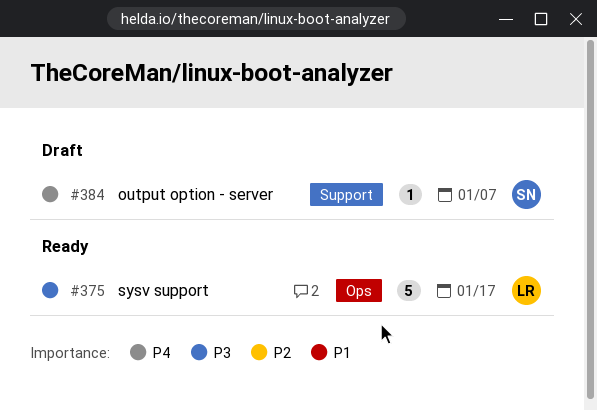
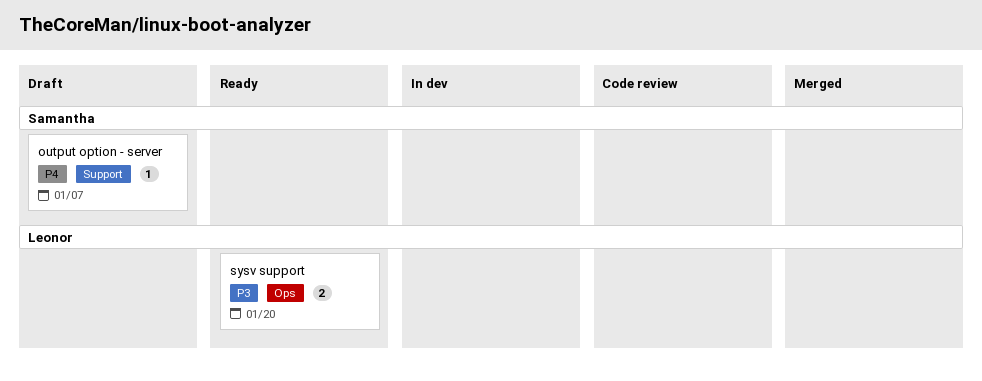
sysv support, estimate: 5 -> 2
sysv support, due: Jan 17 -> Jan 20

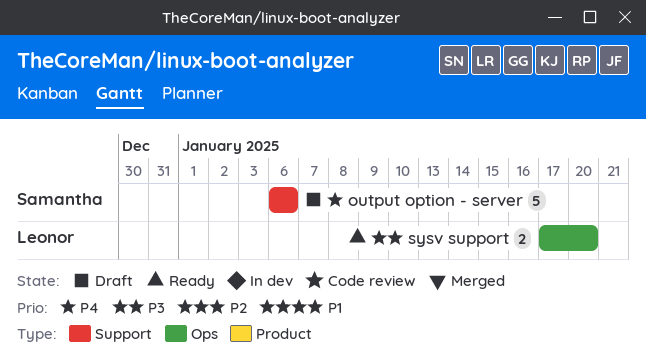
output option - server, estimate: 1 -> 5
output option - server, due: Jan 7 -> Jan 6

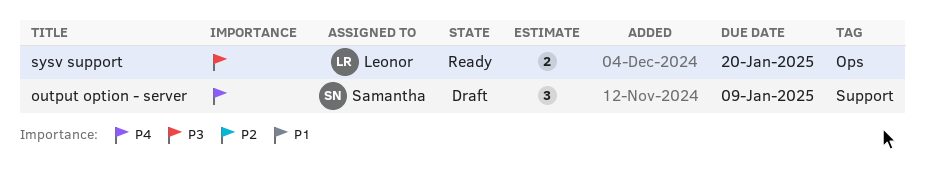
output option - server, estimate: 5 -> 3
output option - server, due: Jan 6 -> Jan 9

